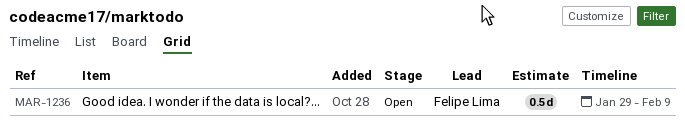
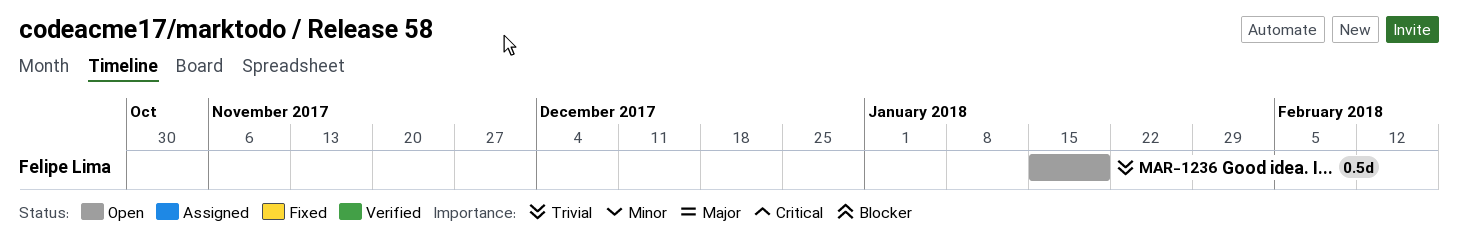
MAR-1236, start: Jan 29 -> Jan 15
MAR-1236, due: Feb 9 -> Jan 19

